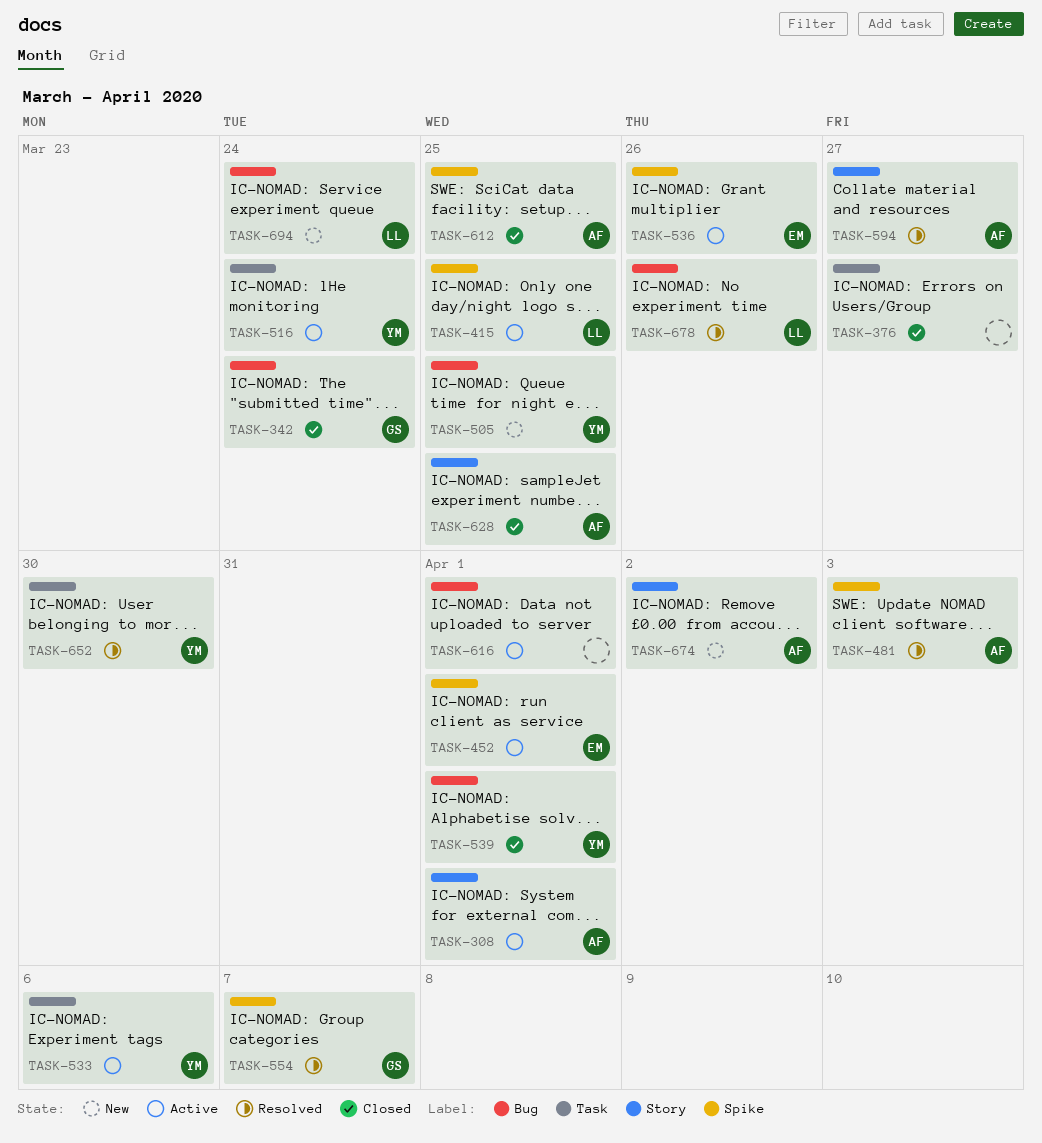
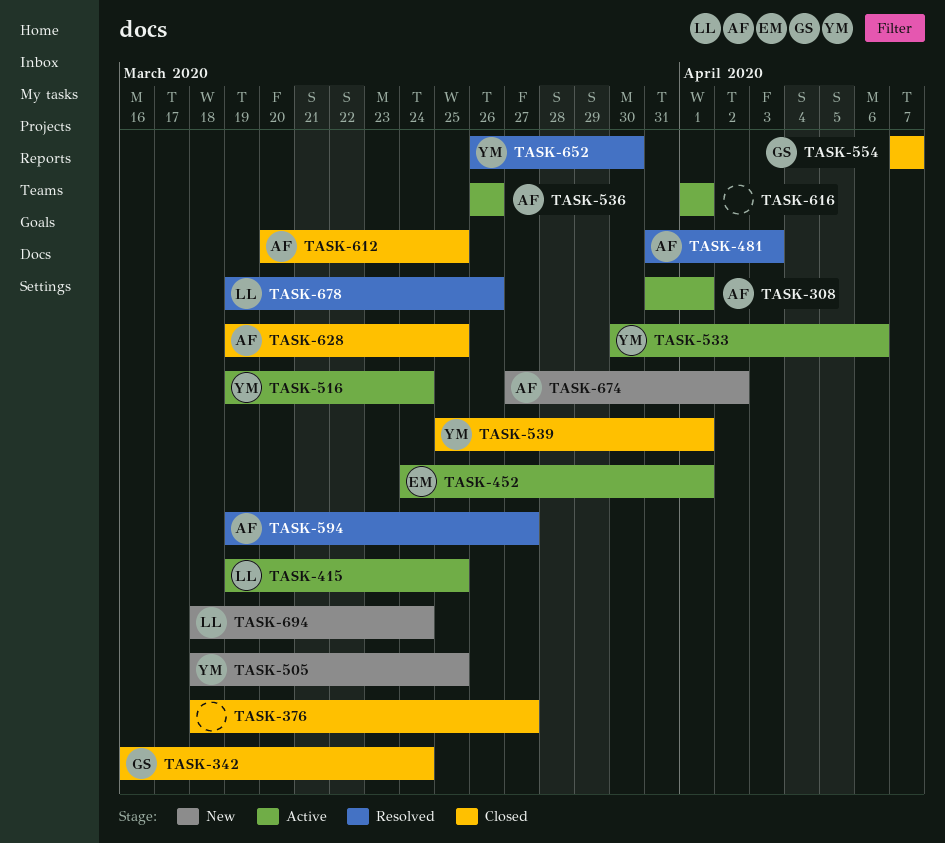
TASK-536, owner: EM -> AF
TASK-554, status: Resolved -> Closed

